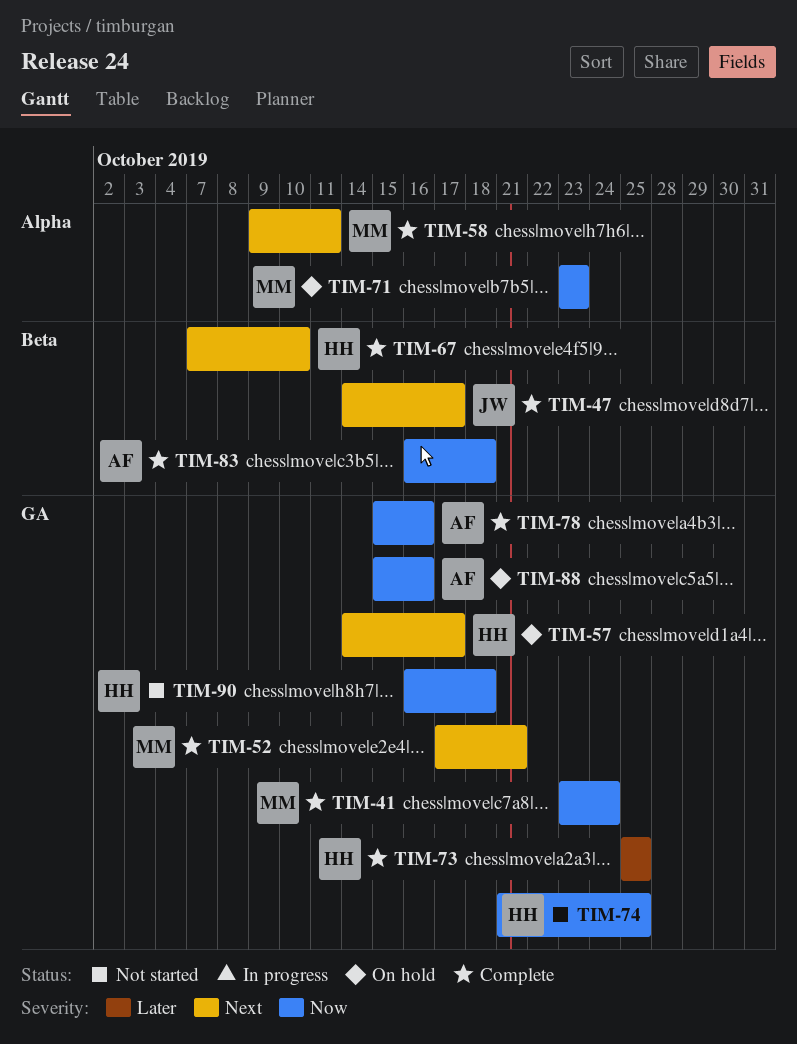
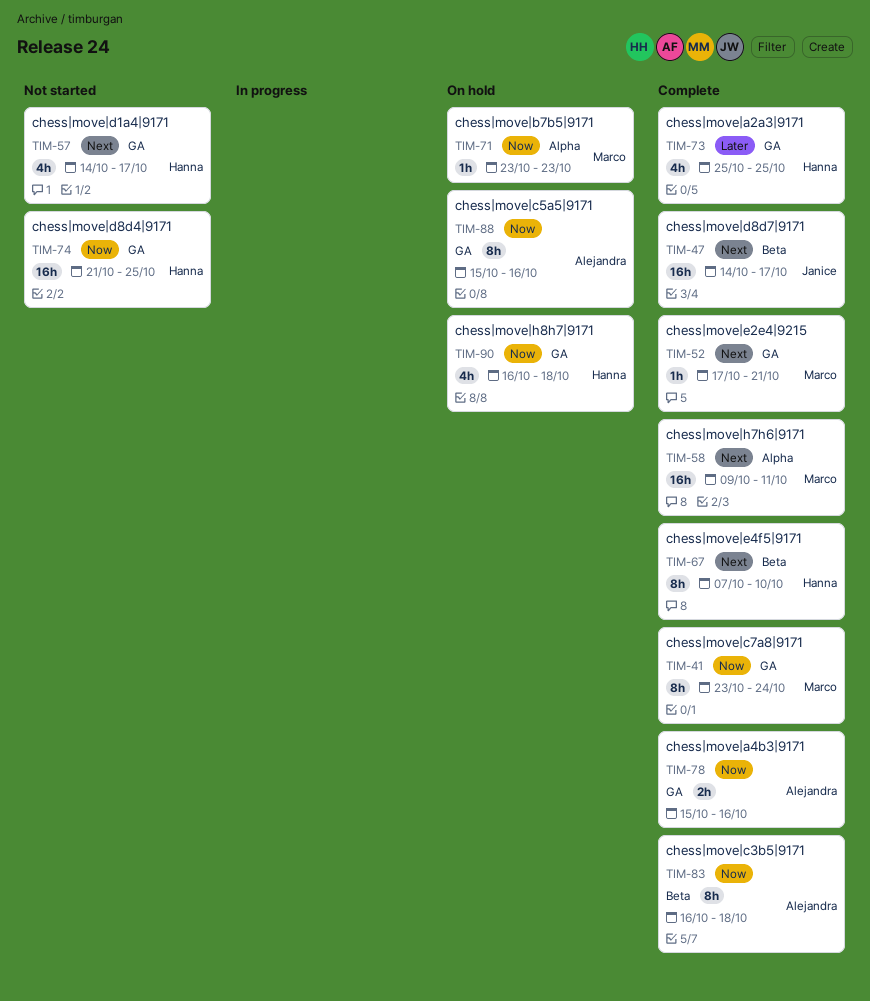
TIM-57, status: On hold -> Not started
TIM-90, status: Not started -> On hold

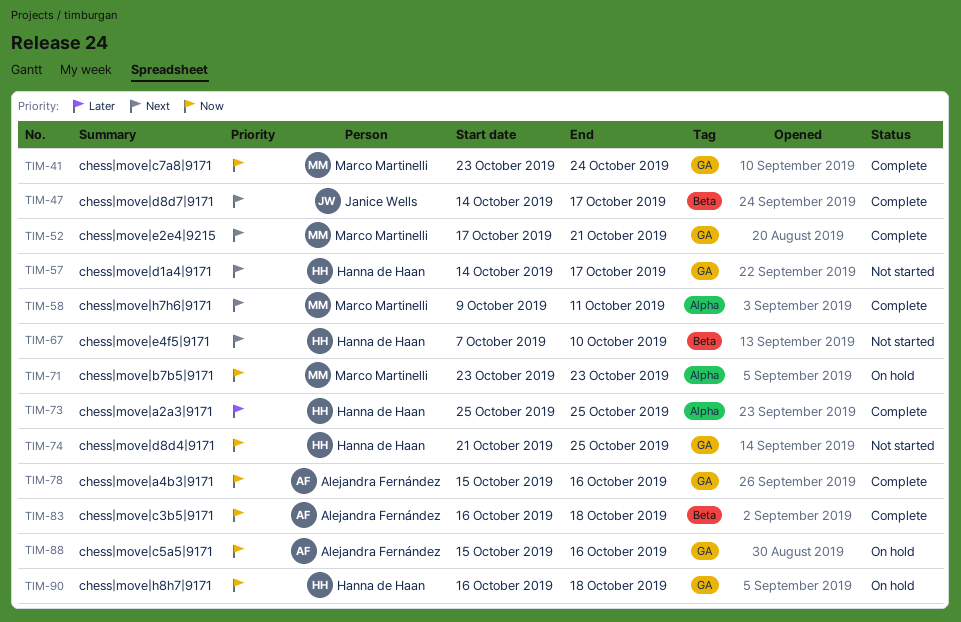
TIM-67, status: Complete -> Not started
TIM-73, label: GA -> Alpha

